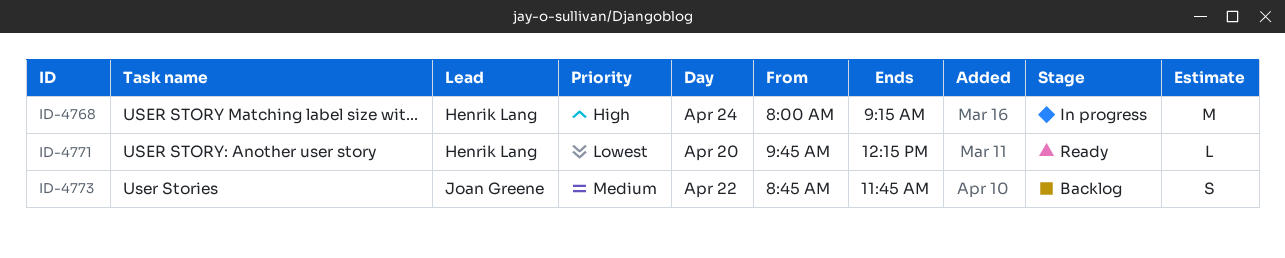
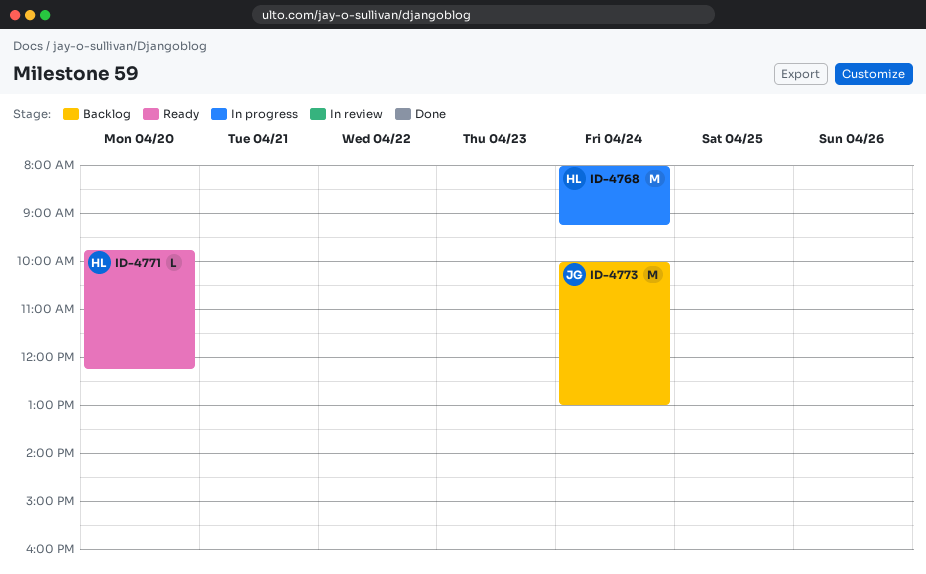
ID-4773, estimate: S -> M
ID-4773, day: Apr 22 -> Apr 24
ID-4773, begins: 08:45 -> 10:00
ID-4773, ends: 11:45 -> 13:00

